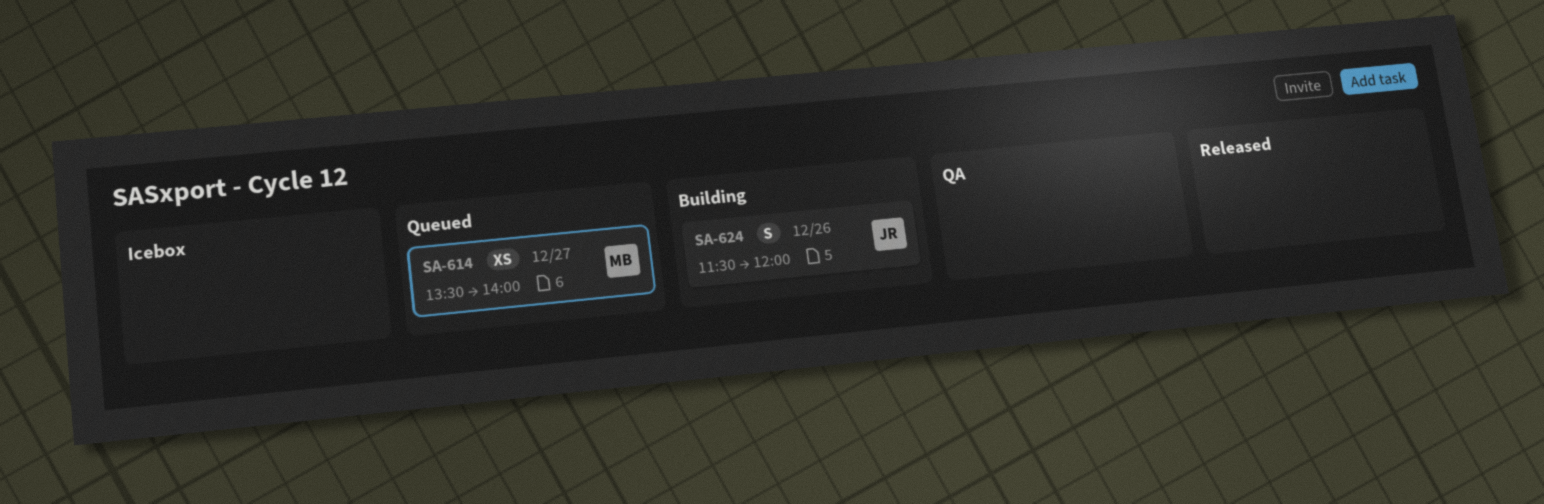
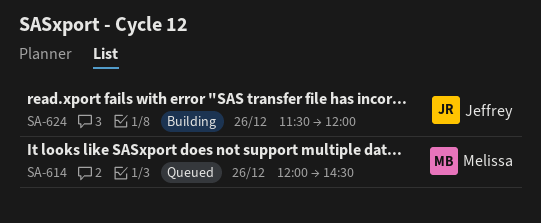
SA-614, day: Dec 27 -> Dec 26
SA-614, begins: 13:30 -> 12:00
SA-614, ends: 14:00 -> 14:30

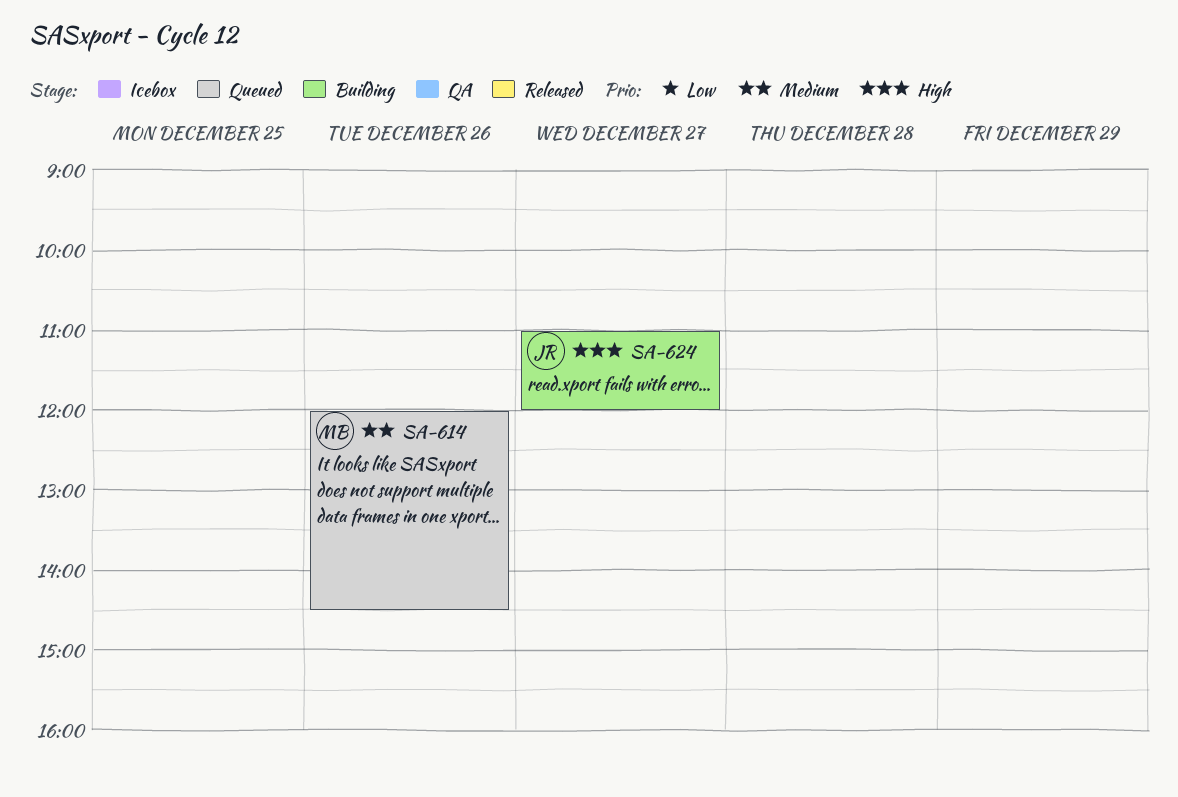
SA-624, day: Dec 26 -> Dec 27
SA-624, begins: 11:30 -> 11:00

